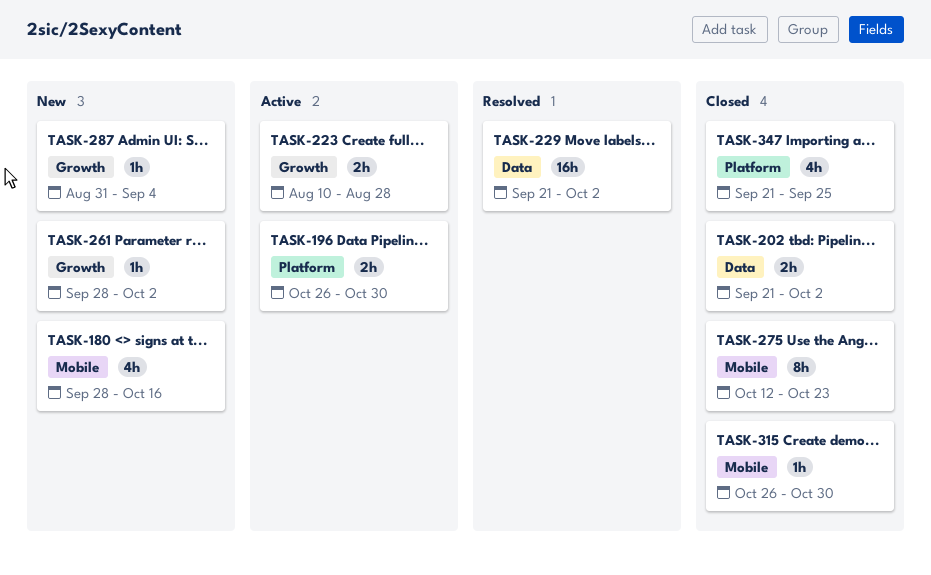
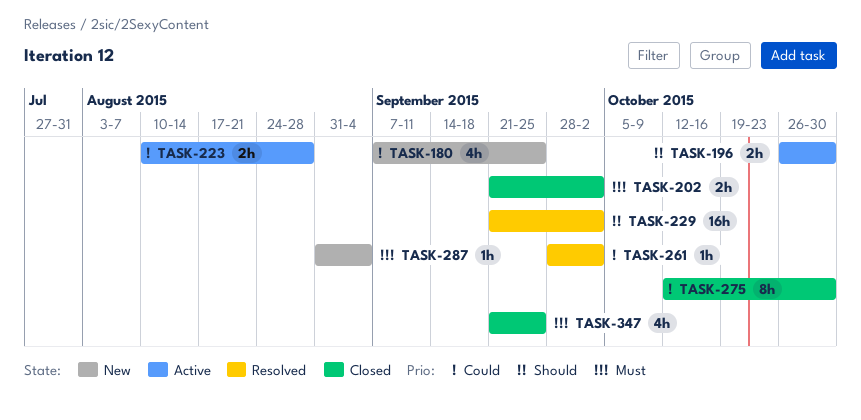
TASK-180, start: Sep 28 -> Sep 7
TASK-180, due: Oct 16 -> Sep 25
TASK-261, status: New -> Resolved
TASK-275, due: Oct 23 -> Oct 30
TASK-315: present -> none

